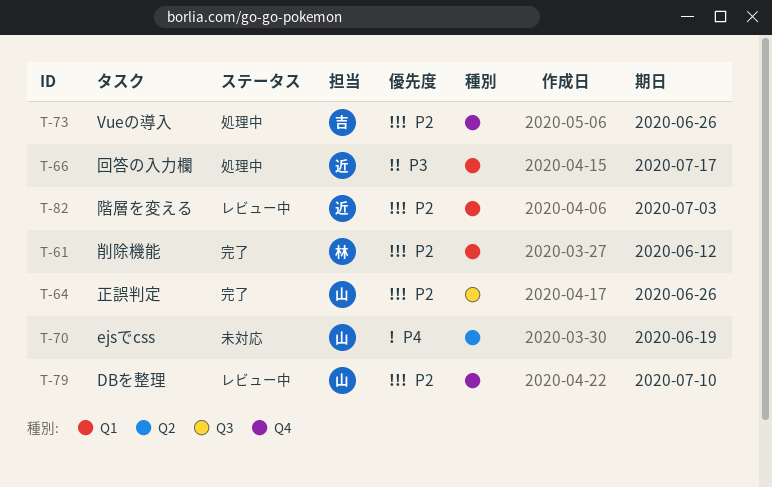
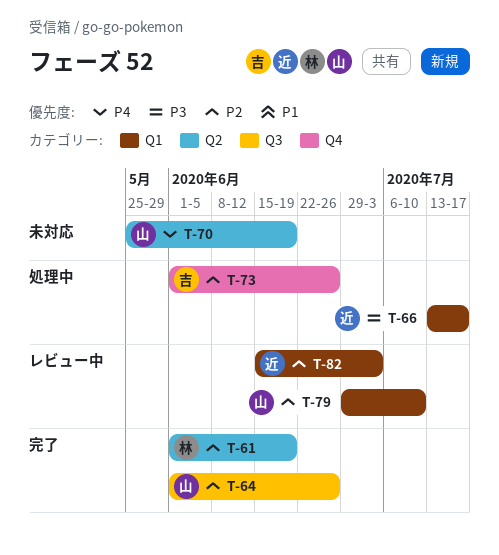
T-61, label: Q1 -> Q2
T-61, due: Jun 12 -> Jun 19
T-79, label: Q4 -> Q1

